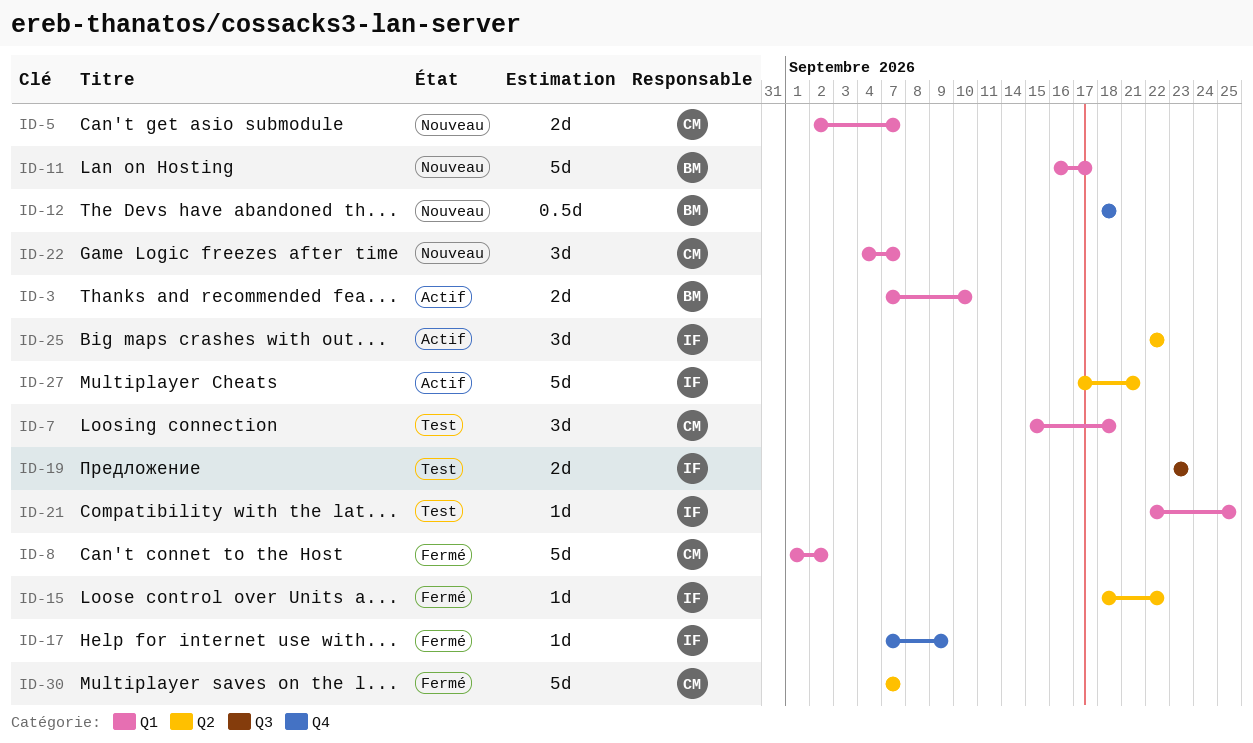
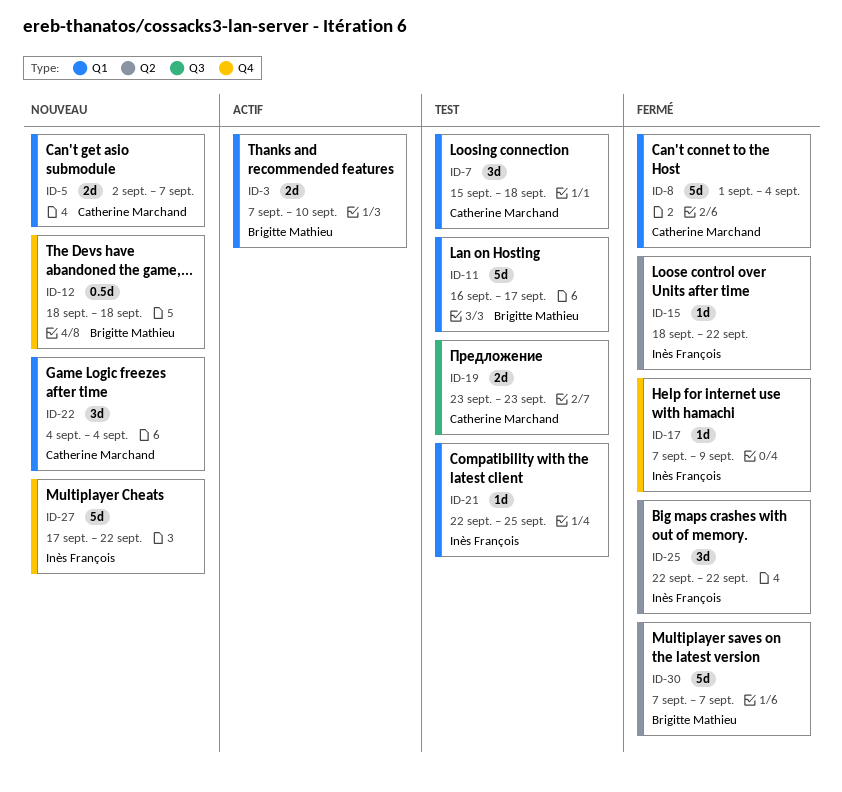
ID-8, due: Sep 2 -> Sep 4
ID-11, status: Nouveau -> Test
ID-19, owner: Inès François -> Catherine Marchand
ID-22, due: Sep 7 -> Sep 4
ID-25, status: Actif -> Fermé
ID-27, status: Actif -> Nouveau
ID-27, label: Q2 -> Q4
ID-27, due: Sep 21 -> Sep 22
ID-30, owner: Catherine Marchand -> Brigitte Mathieu

